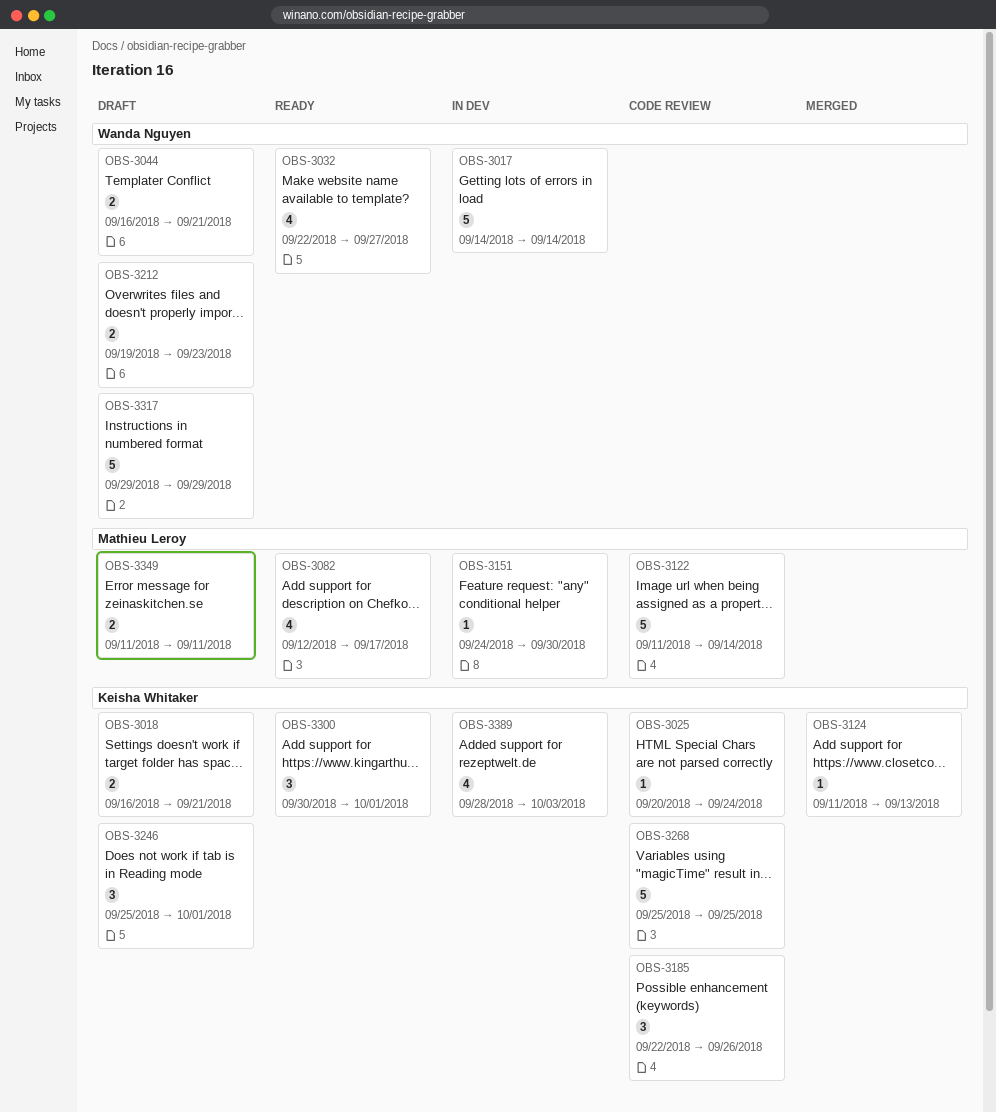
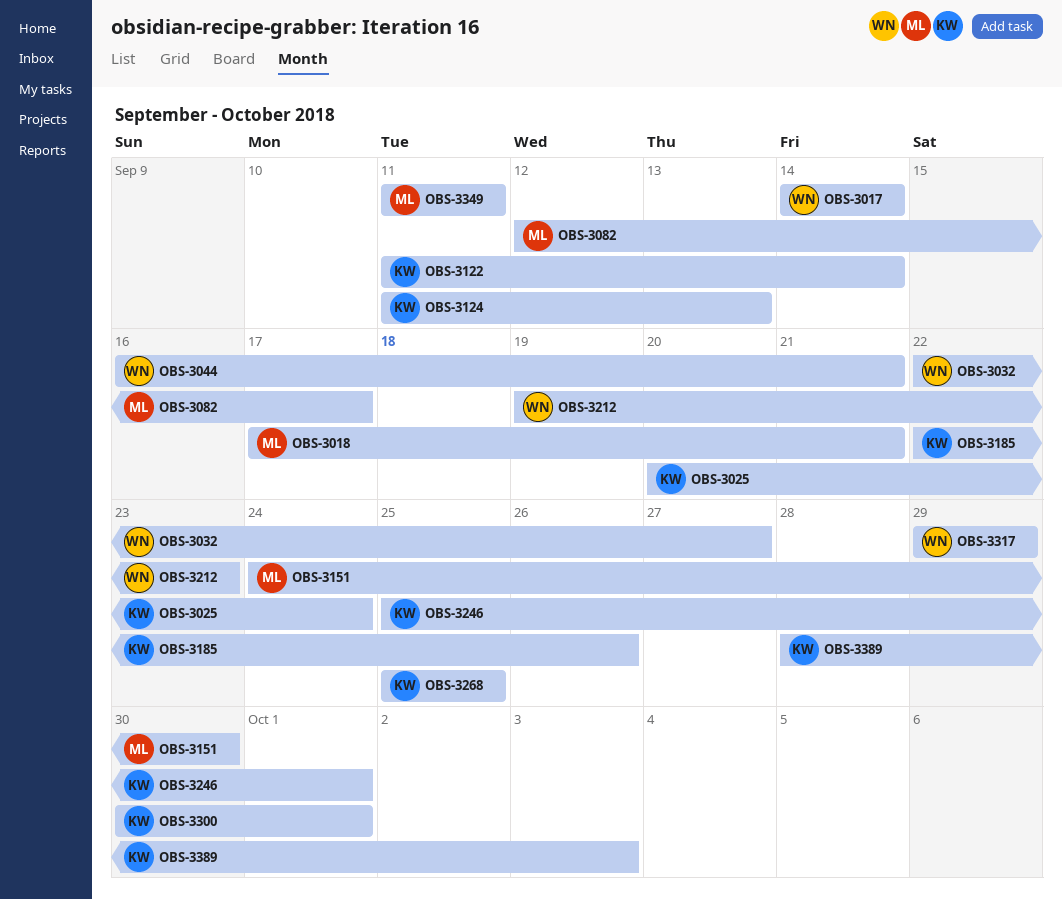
OBS-3018, owner: Keisha Whitaker -> Mathieu Leroy
OBS-3018, start: Sep 16 -> Sep 17
OBS-3122, owner: Mathieu Leroy -> Keisha Whitaker

